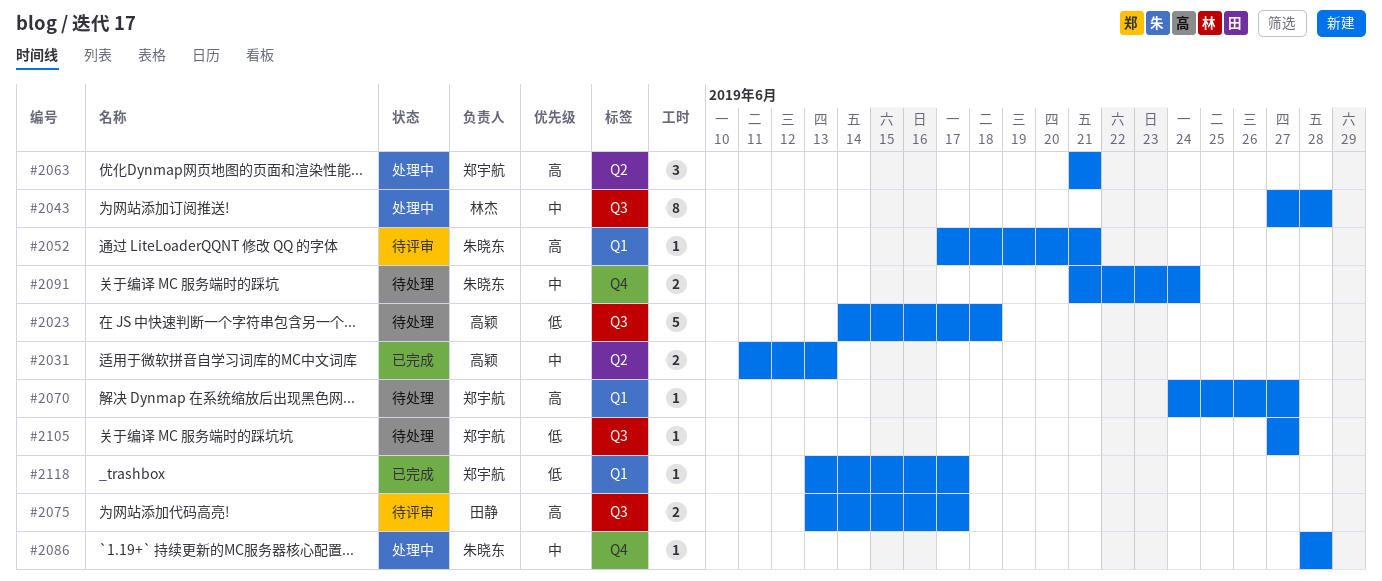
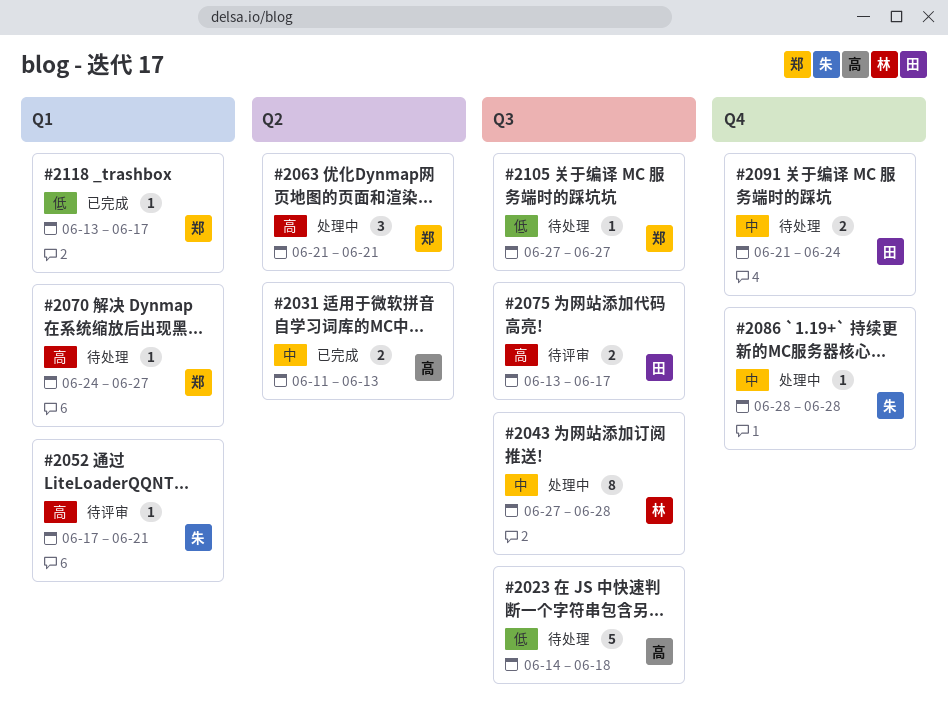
#2091, owner: 朱晓东 -> 田静

